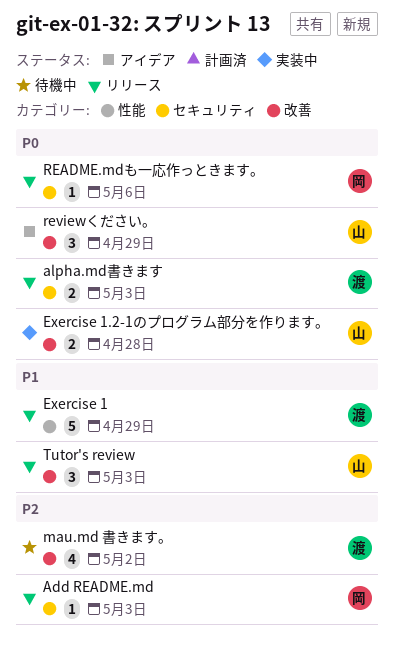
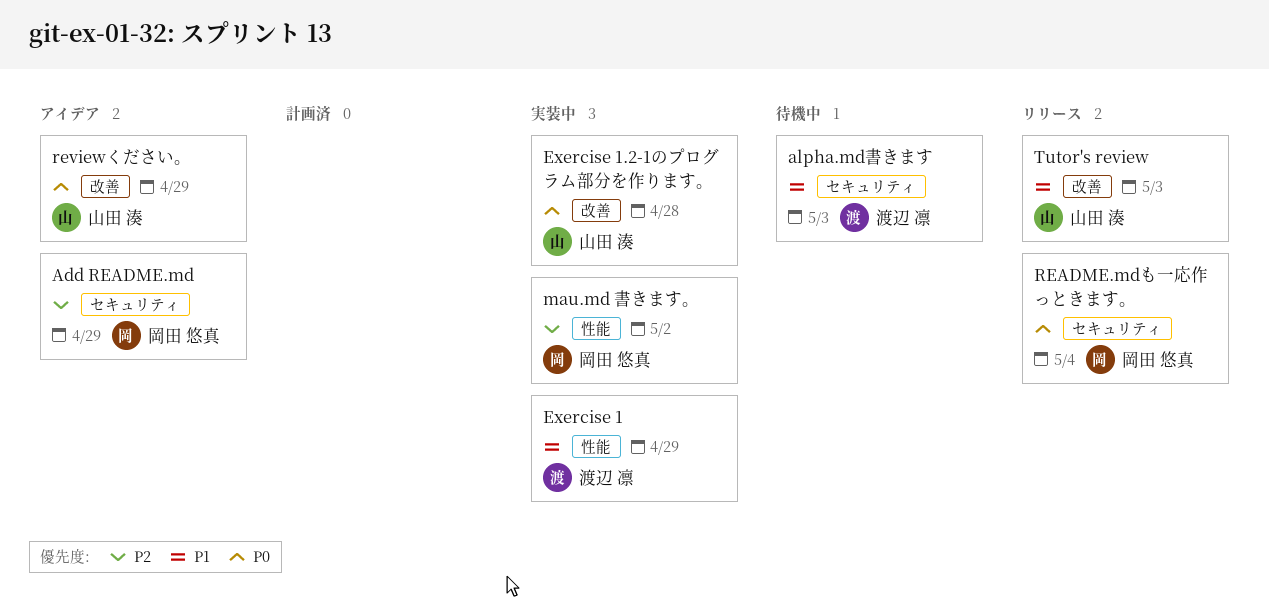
Add README.md, status: リリース -> アイデア
Add README.md, due: May 3 -> Apr 29
alpha.md書きます, status: リリース -> 待機中
alpha.md書きます, priority: P0 -> P1
Exercise 1, status: リリース -> 実装中
mau.md 書きます。, status: 待機中 -> 実装中
mau.md 書きます。, owner: 渡辺 凛 -> 岡田 悠真
mau.md 書きます。, label: 改善 -> 性能
README.mdも一応作っときます。, due: May 6 -> May 4

